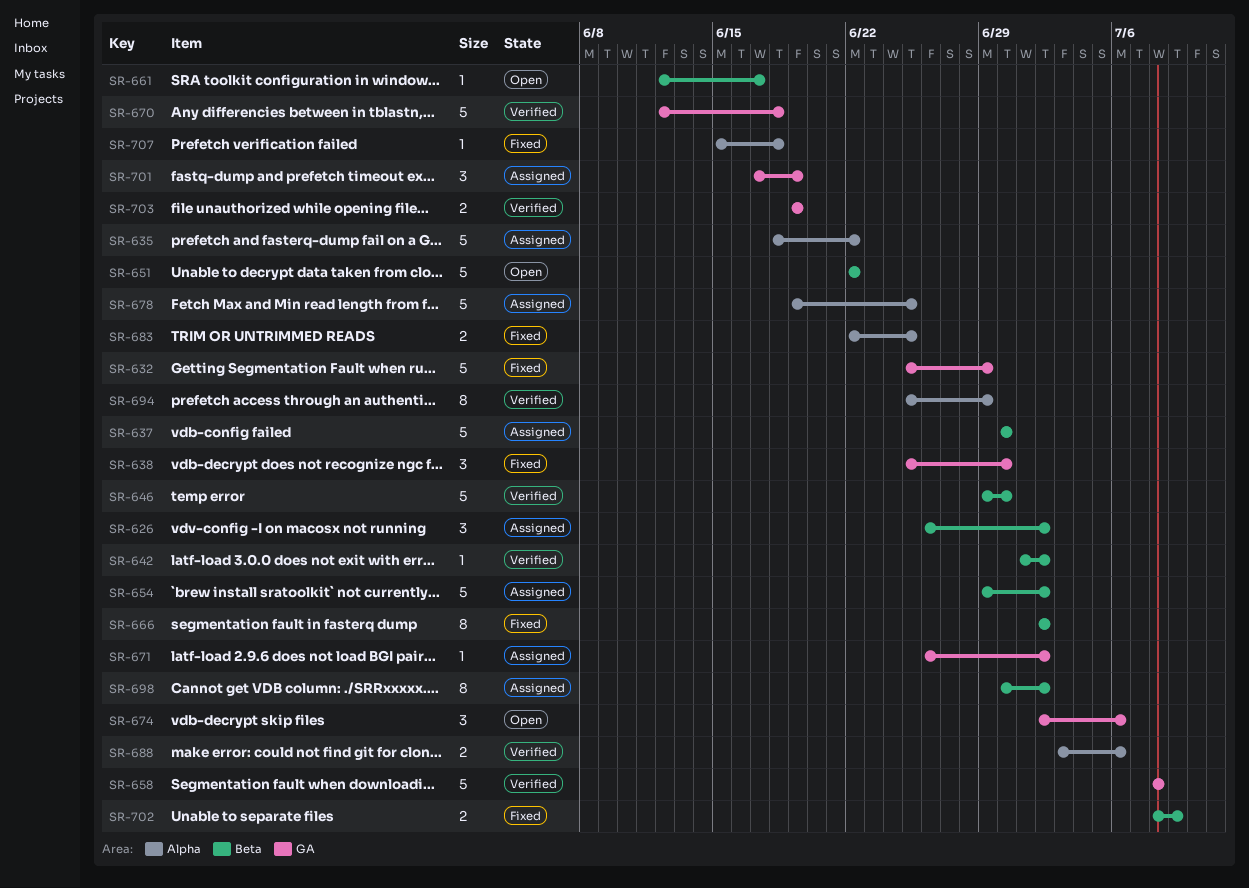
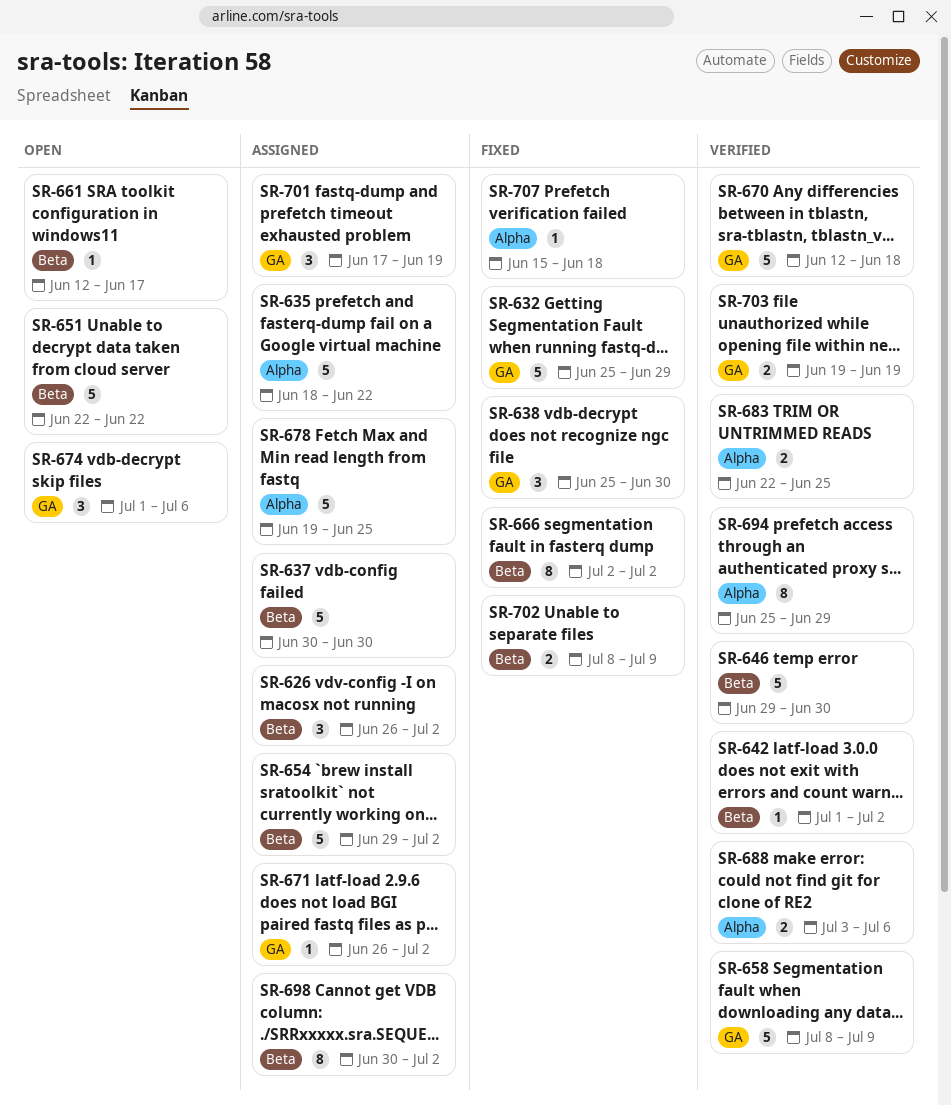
SR-658, due: Jul 8 -> Jul 9
SR-674, start: Jul 2 -> Jul 1
SR-683, status: Fixed -> Verified

